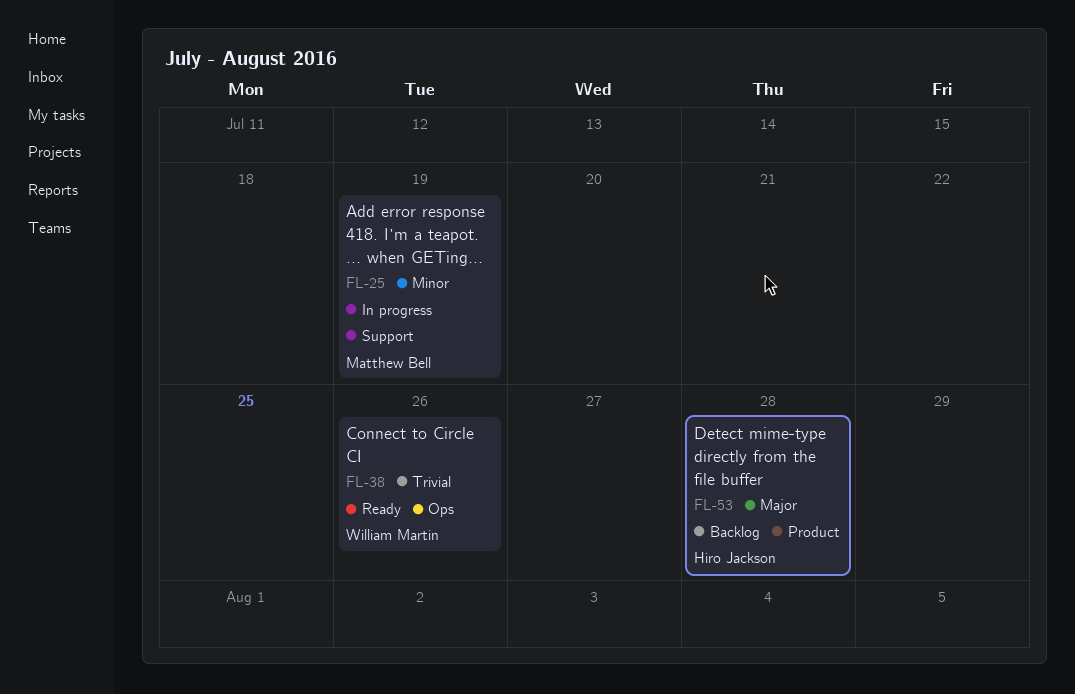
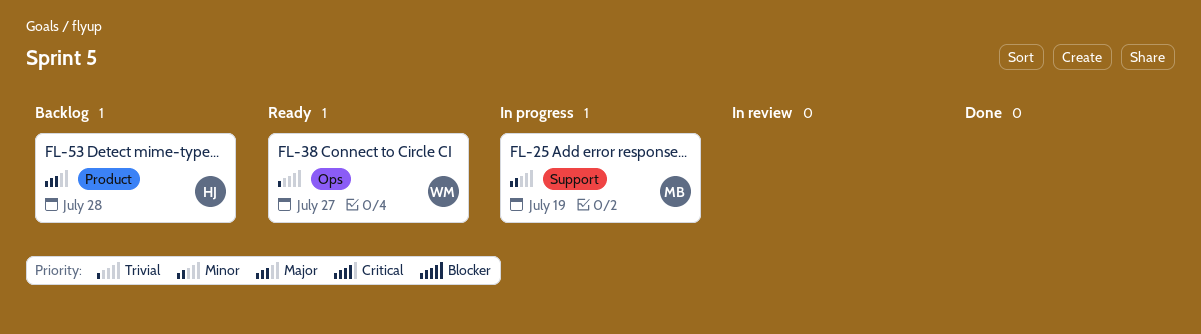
FL-38, due: Jul 26 -> Jul 27

